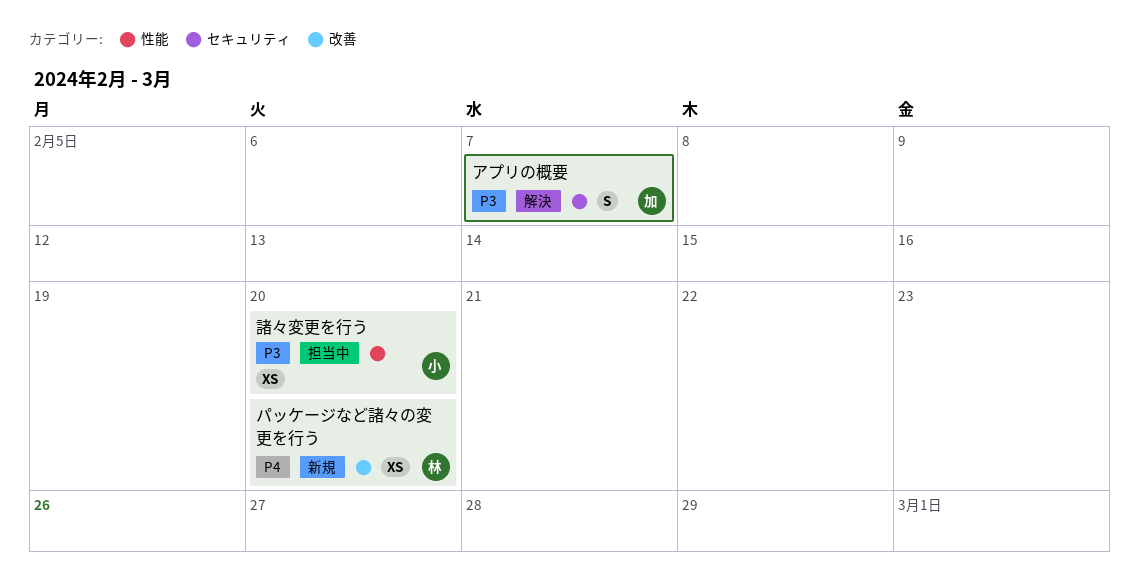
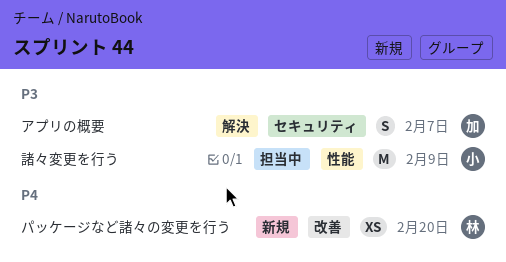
諸々変更を行う, estimate: XS -> M
諸々変更を行う, due: Feb 20 -> Feb 9

